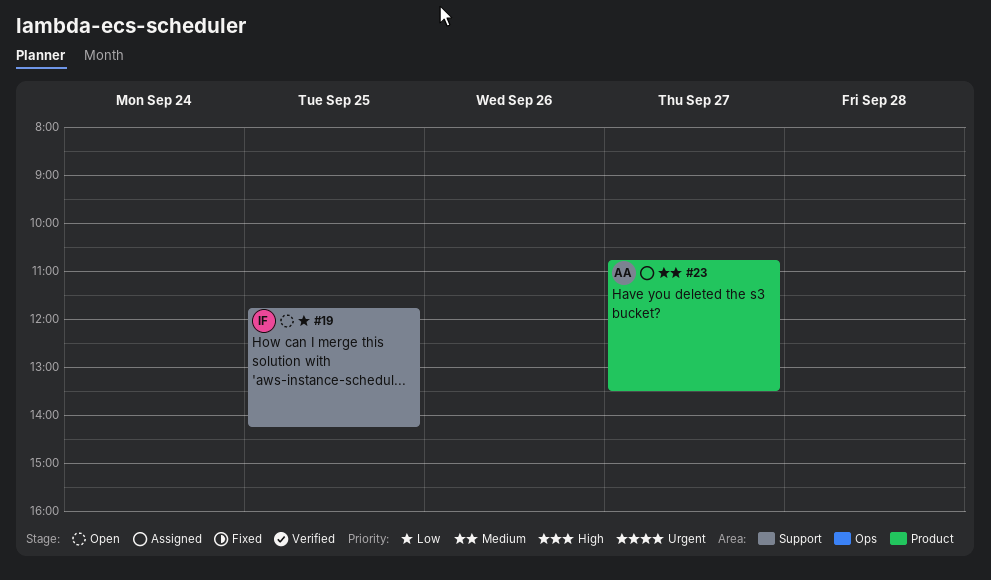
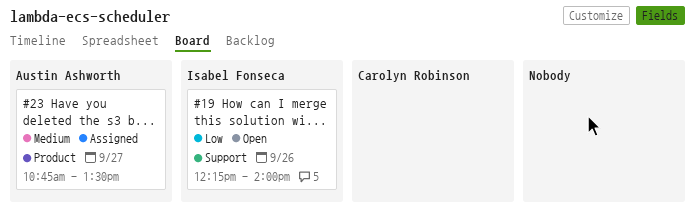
#19, day: Sep 25 -> Sep 26
#19, begins: 11:45 -> 12:15
#19, ends: 14:15 -> 14:00

